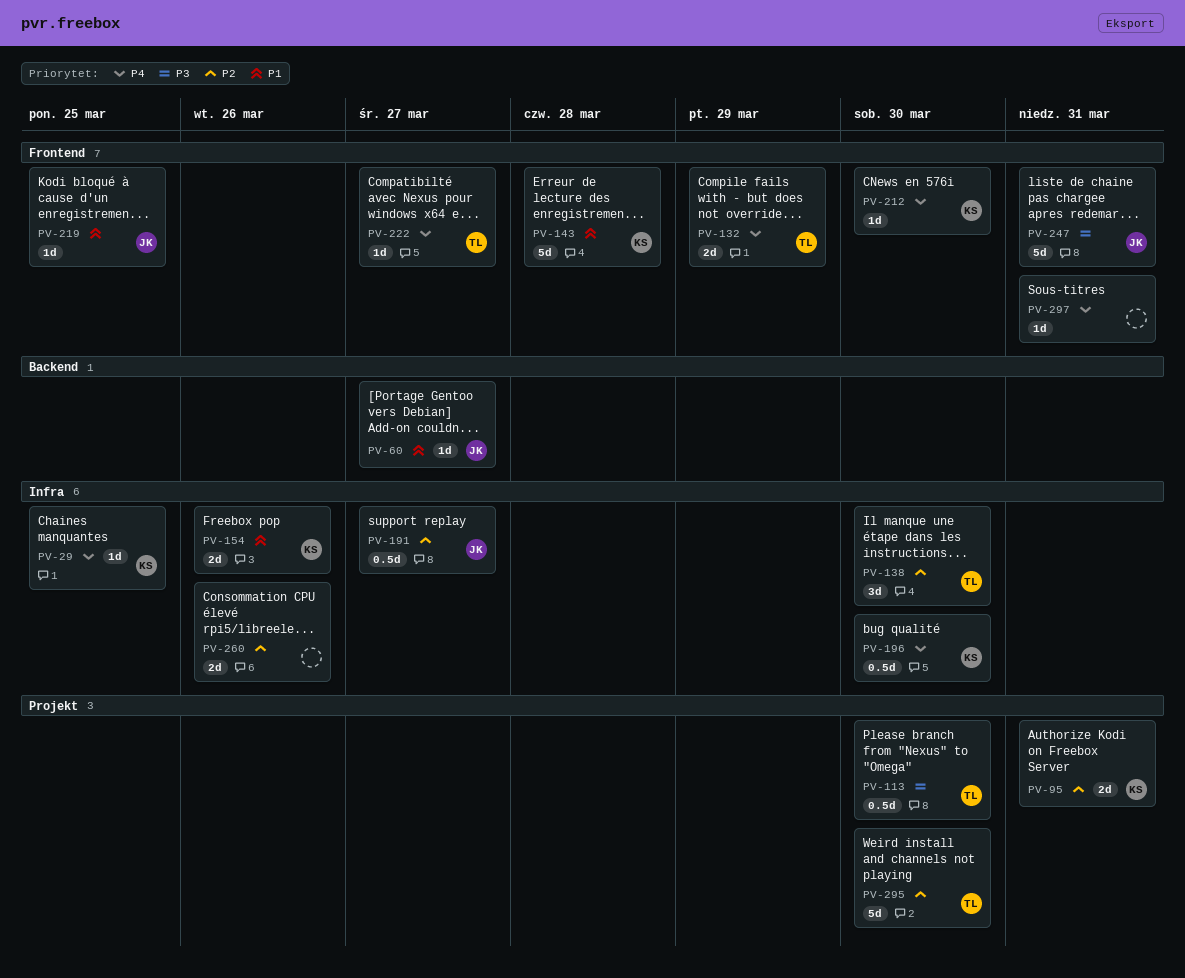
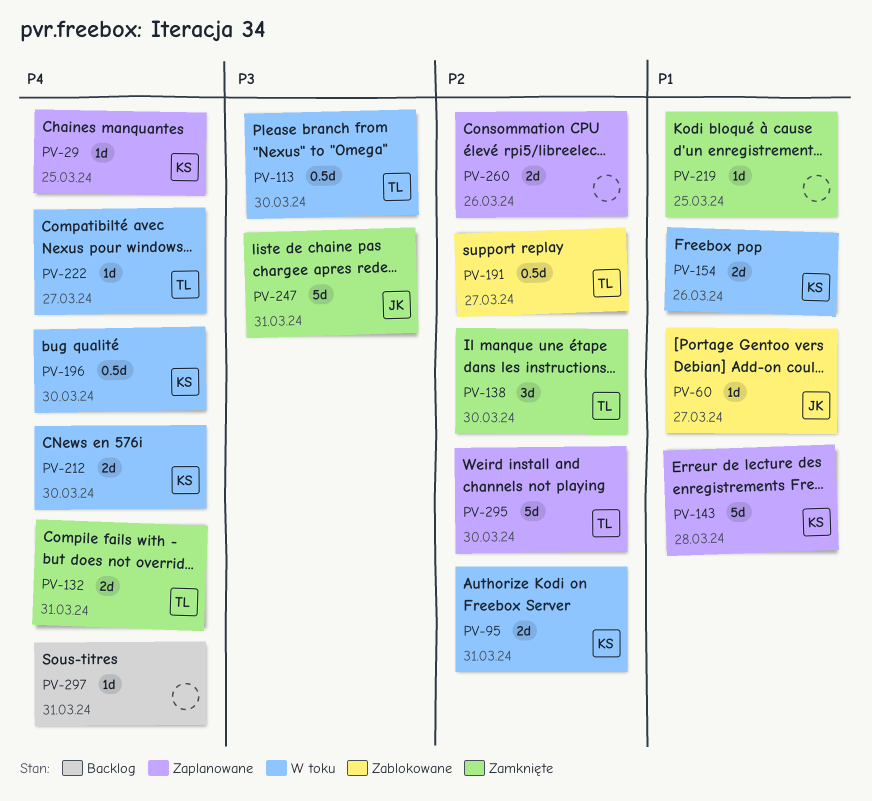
PV-132, due: Mar 29 -> Mar 31
PV-191, owner: JK -> TL
PV-212, estimate: 1d -> 2d
PV-219, owner: JK -> none

